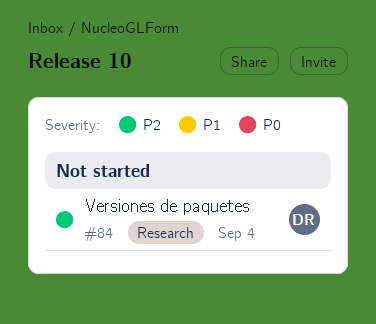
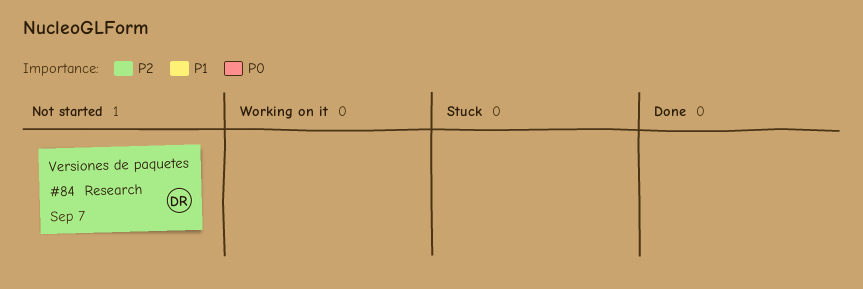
#84, due: Sep 4 -> Sep 7

